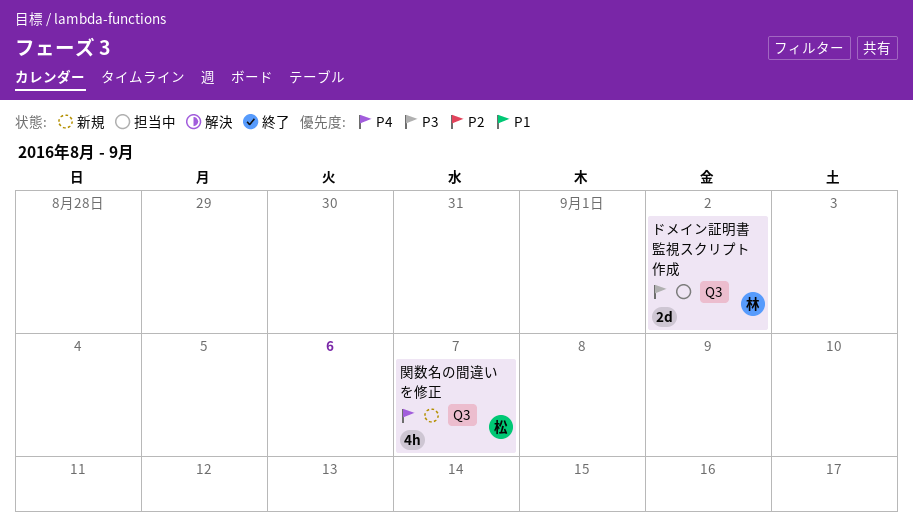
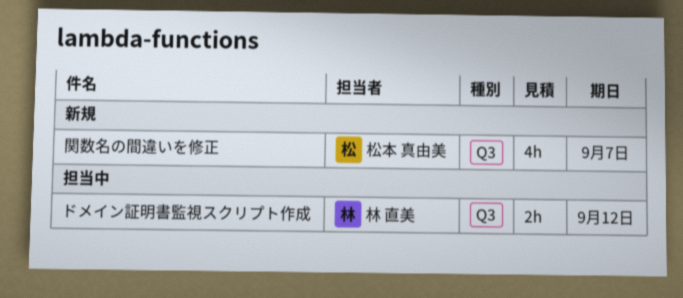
ドメイン証明書監視スクリプト作成, estimate: 2d -> 2h
ドメイン証明書監視スクリプト作成, due: Sep 2 -> Sep 12

